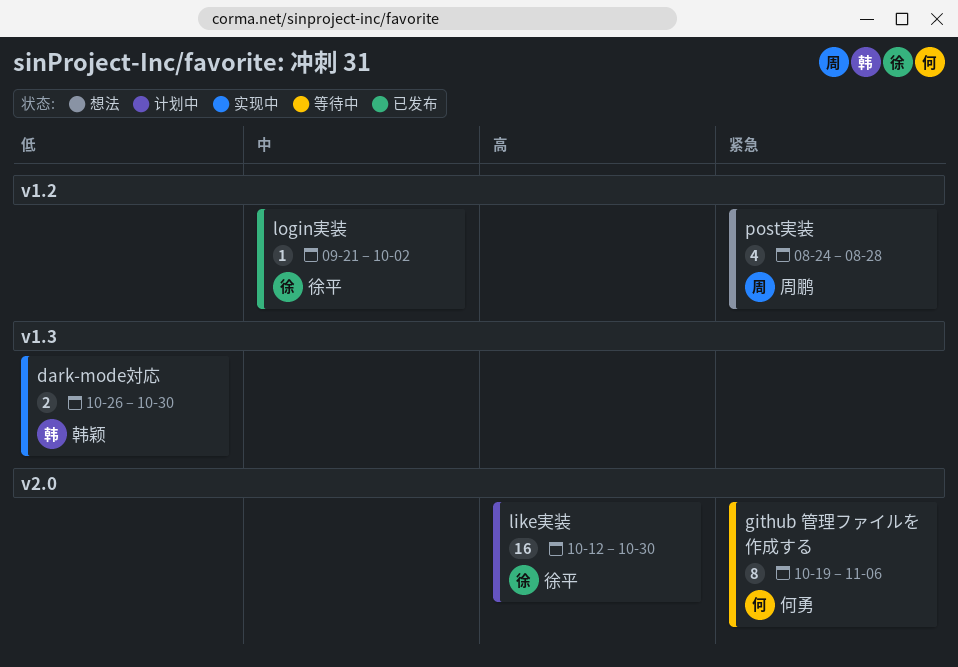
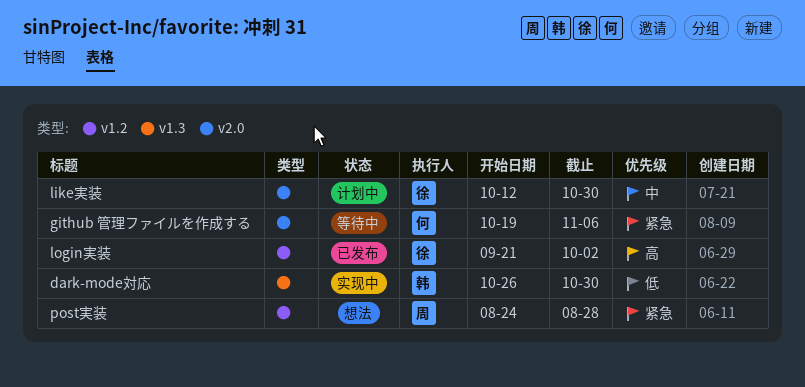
like実装, priority: 高 -> 中
login実装, priority: 中 -> 高

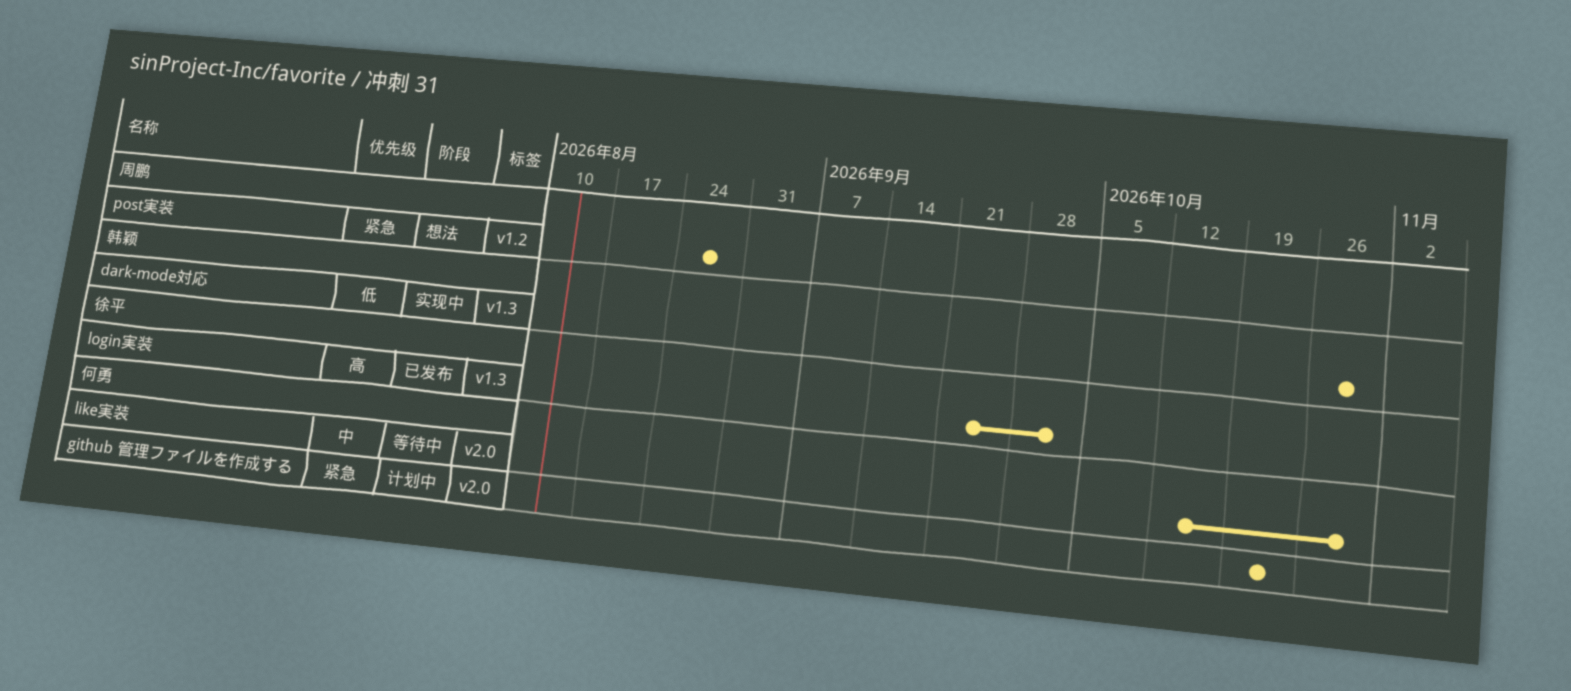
github 管理ファイルを作成する, status: 等待中 -> 计划中
github 管理ファイルを作成する, due: Nov 6 -> Oct 23
like実装, status: 计划中 -> 等待中
like実装, owner: 徐平 -> 何勇
login実装, label: v1.2 -> v1.3

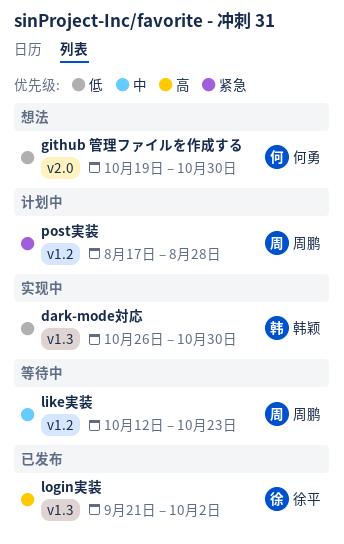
github 管理ファイルを作成する, status: 计划中 -> 想法
github 管理ファイルを作成する, priority: 紧急 -> 低
github 管理ファイルを作成する, due: Oct 23 -> Oct 30
like実装, owner: 何勇 -> 周鹏
like実装, label: v2.0 -> v1.2
like実装, due: Oct 30 -> Oct 23
post実装, status: 想法 -> 计划中
post実装, start: Aug 24 -> Aug 17

